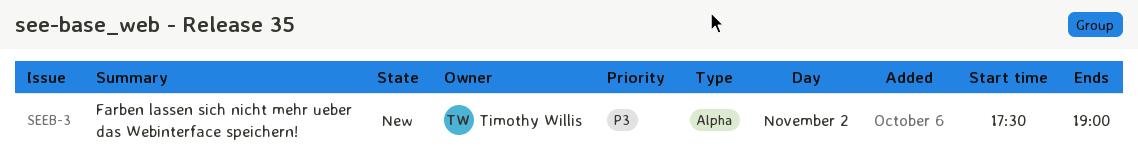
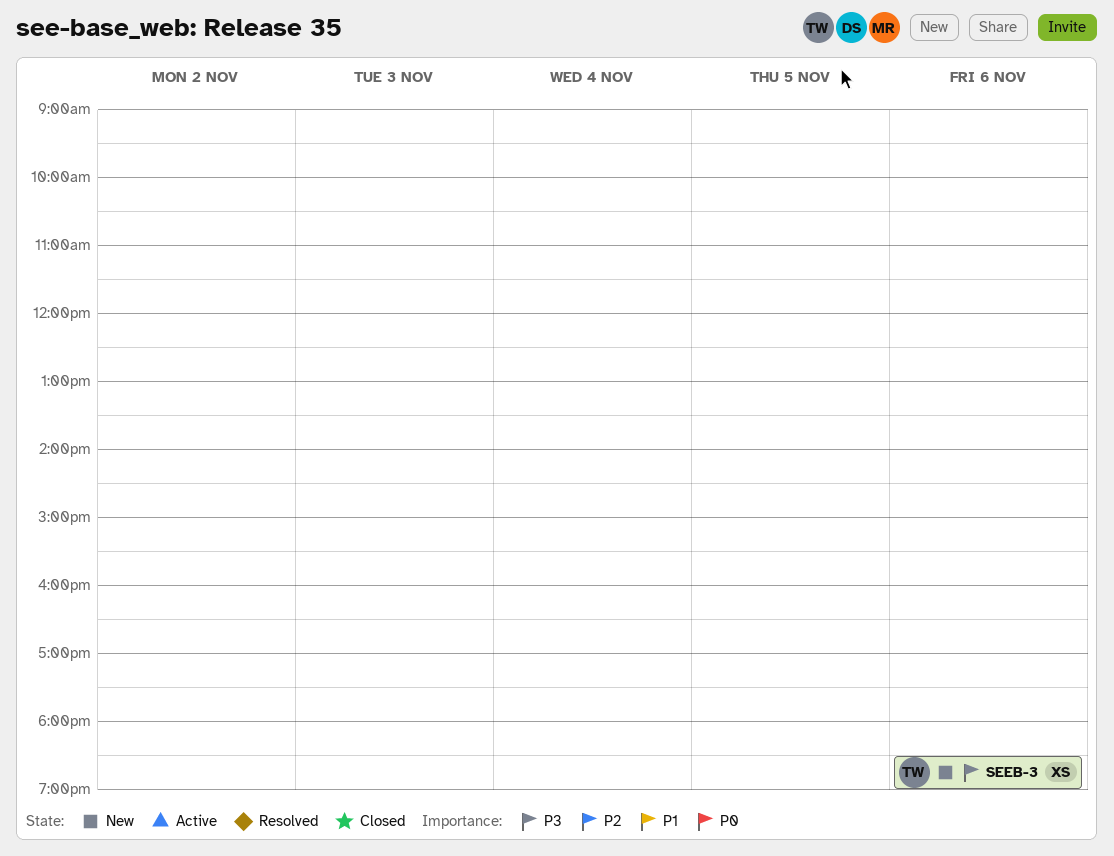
SEEB-3, day: Nov 2 -> Nov 6
SEEB-3, begins: 17:30 -> 18:30

